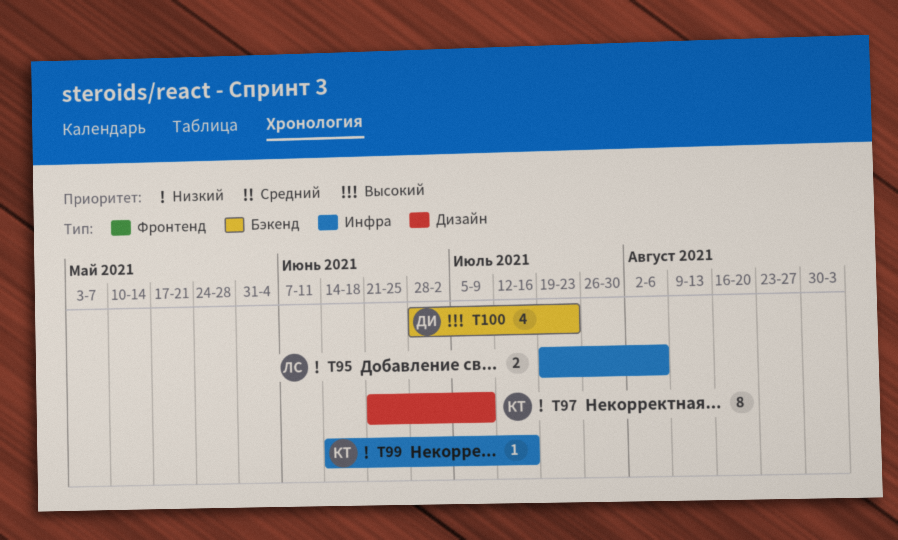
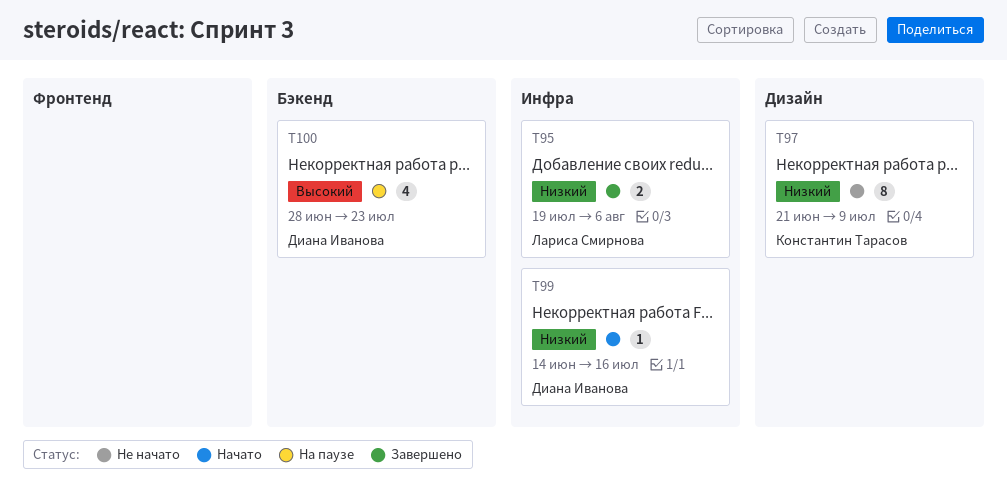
T99, owner: Константин Тарасов -> Диана Иванова

